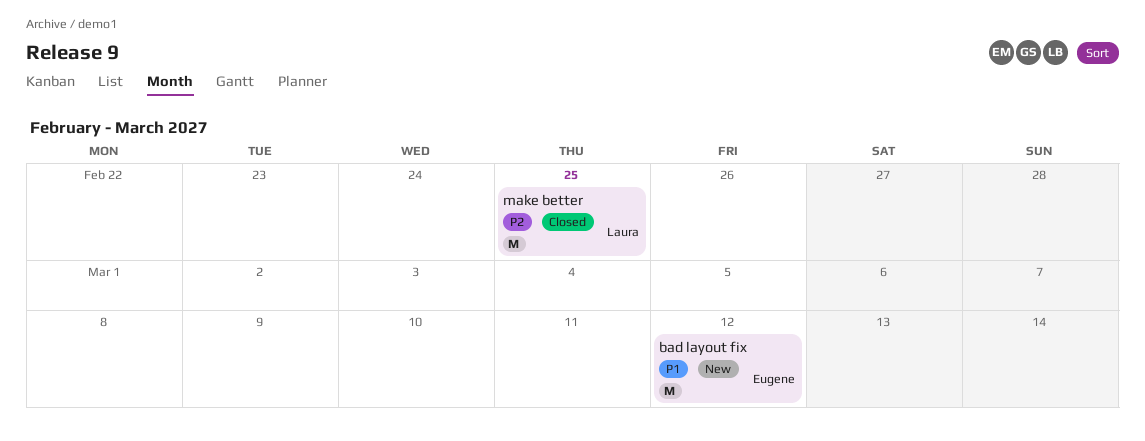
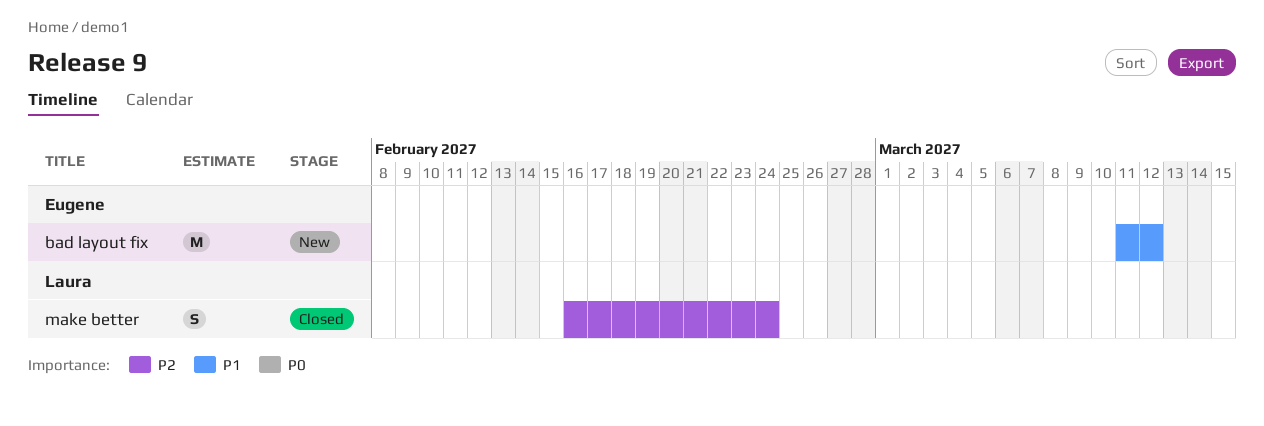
make better, estimate: M -> S
make better, due: Feb 25 -> Feb 24

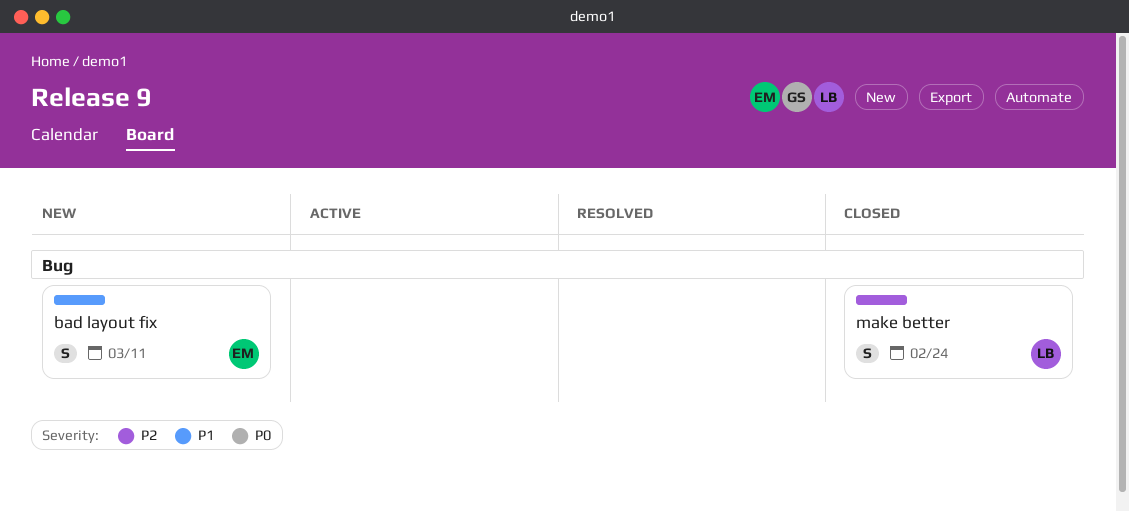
bad layout fix, estimate: M -> S
bad layout fix, due: Mar 12 -> Mar 11

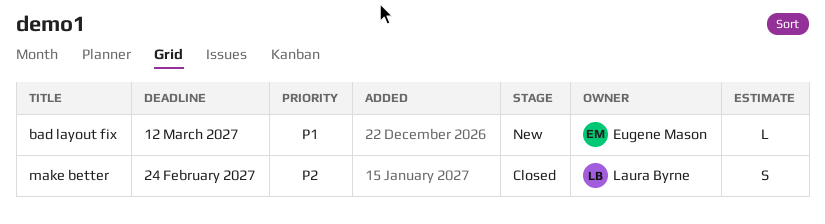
bad layout fix, estimate: S -> L
bad layout fix, due: Mar 11 -> Mar 12

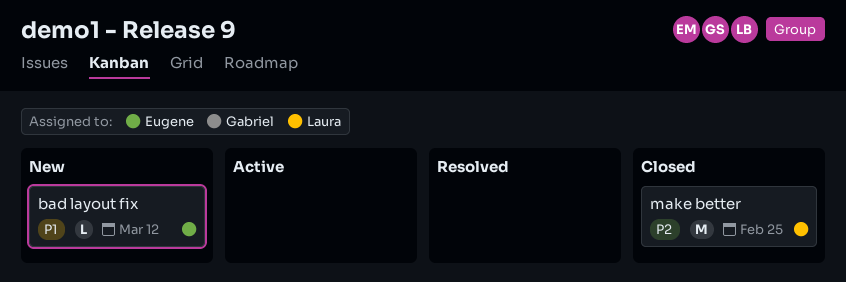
make better, estimate: S -> M
make better, due: Feb 24 -> Feb 25

